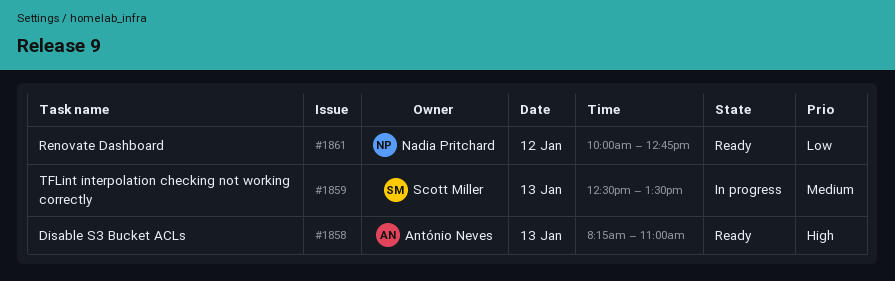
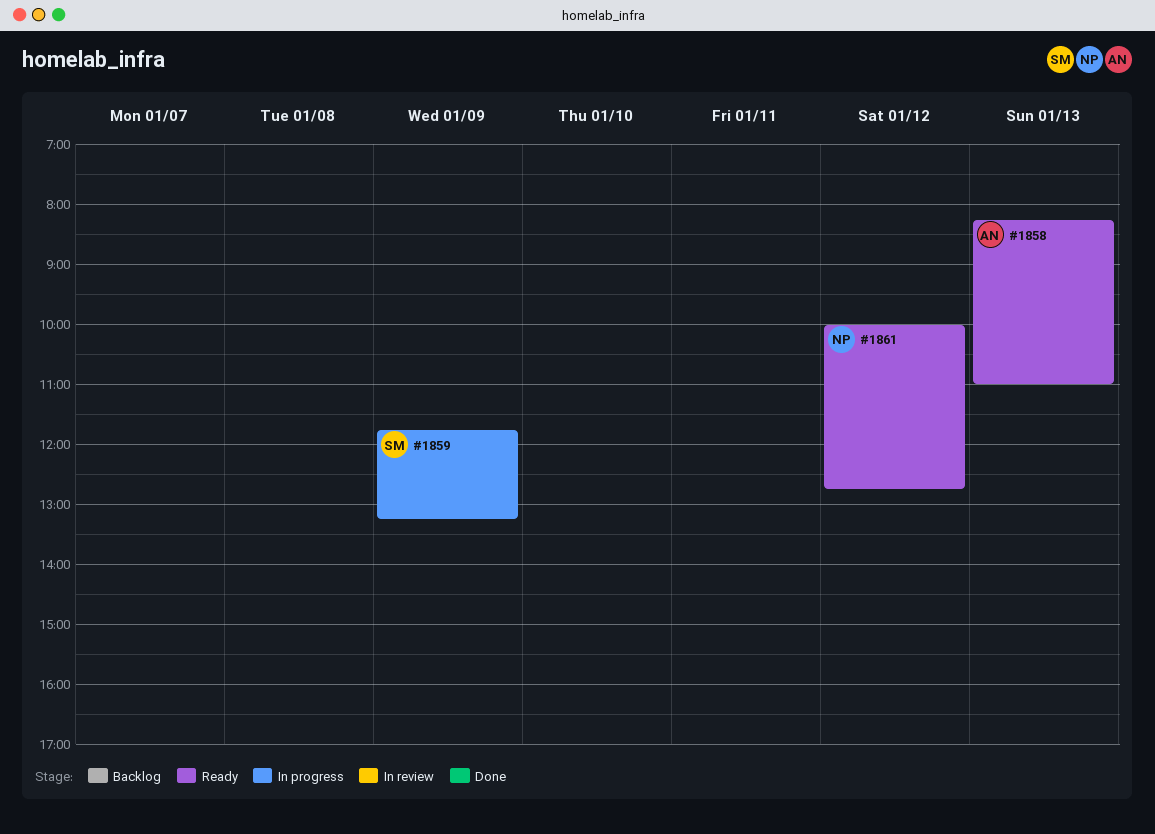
#1859, day: Jan 13 -> Jan 9
#1859, begins: 12:30 -> 11:45
#1859, ends: 13:30 -> 13:15

